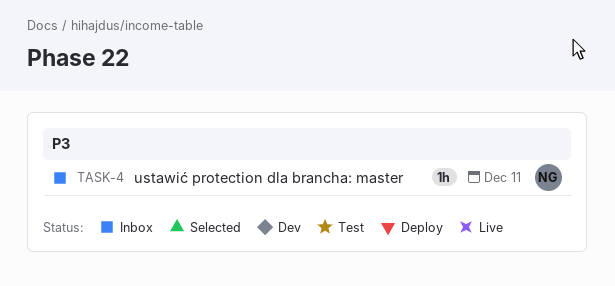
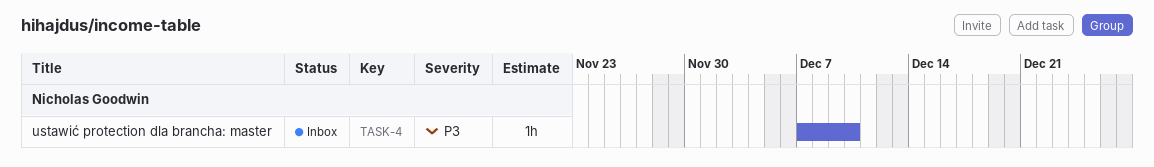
TASK-4, due: Dec 11 -> Dec 10

